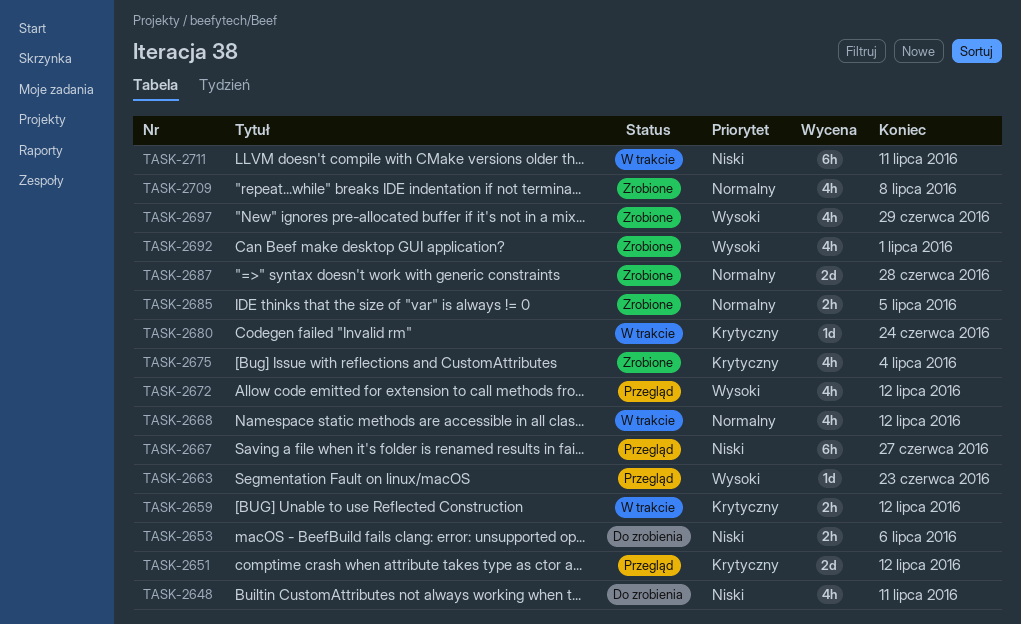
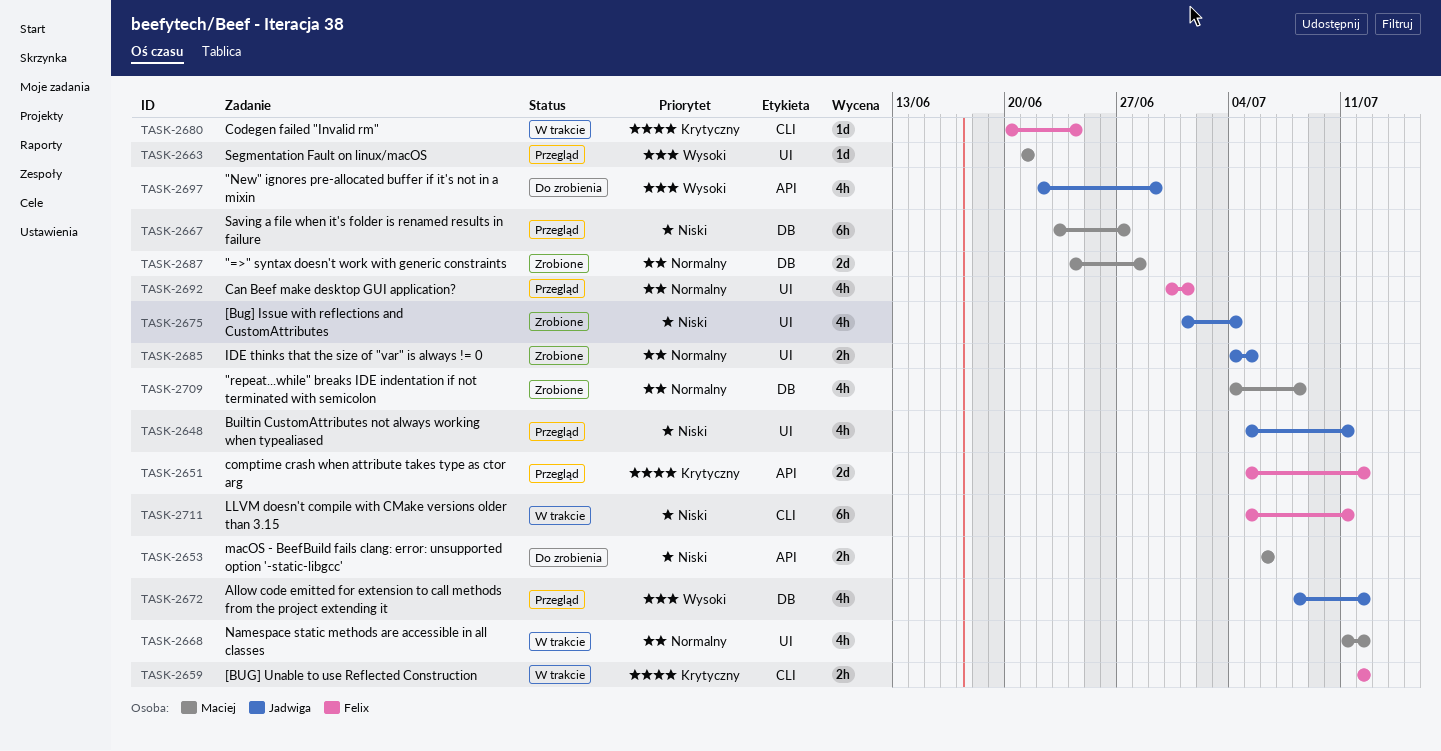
TASK-2648, status: Do zrobienia -> Przegląd
TASK-2663, due: Jun 23 -> Jun 21
TASK-2675, priority: Krytyczny -> Niski
TASK-2692, status: Zrobione -> Przegląd
TASK-2692, priority: Wysoki -> Normalny
TASK-2697, status: Zrobione -> Do zrobienia

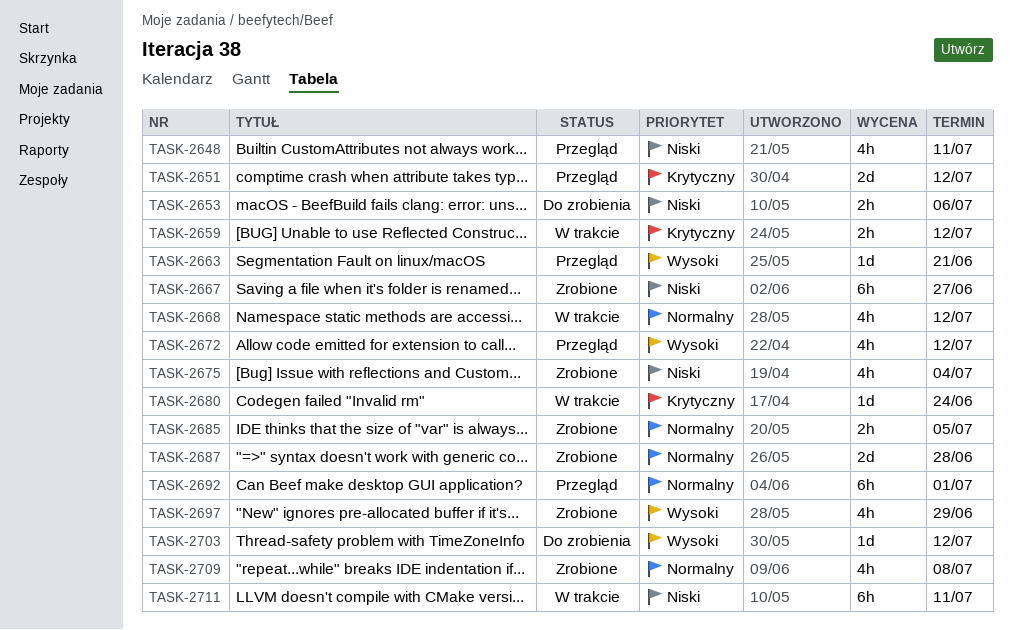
TASK-2667, status: Przegląd -> Zrobione
TASK-2692, estimate: 4h -> 6h
TASK-2697, status: Do zrobienia -> Zrobione
TASK-2703: none -> present

